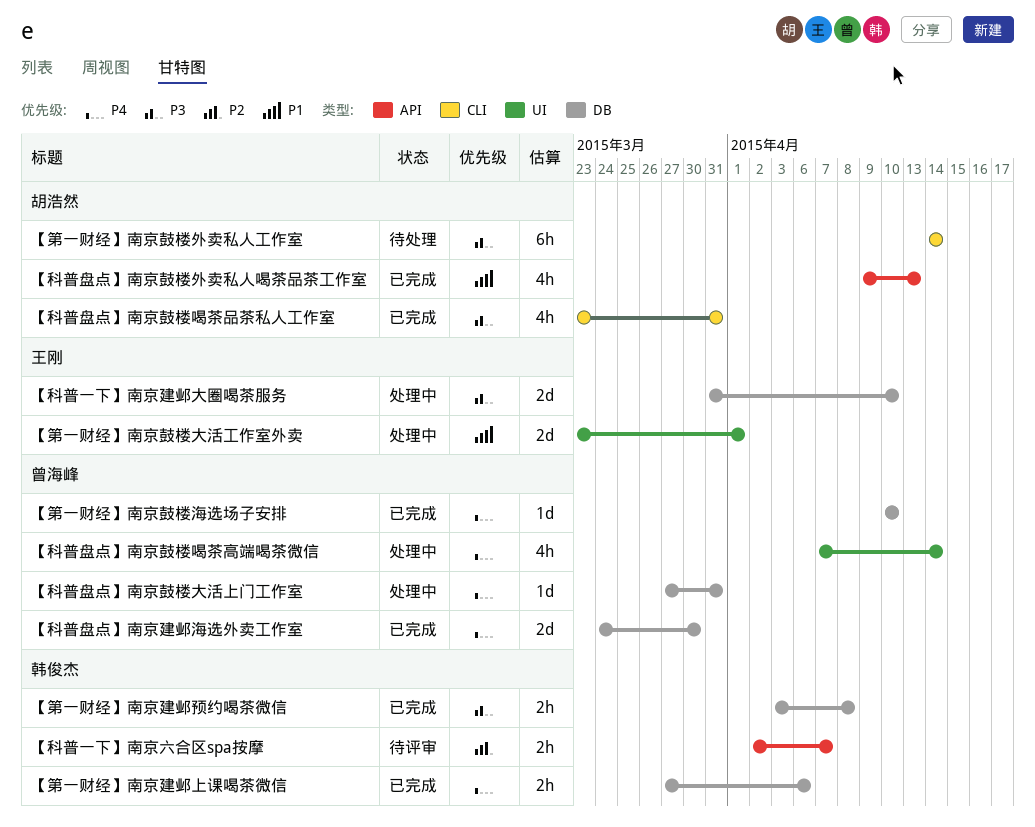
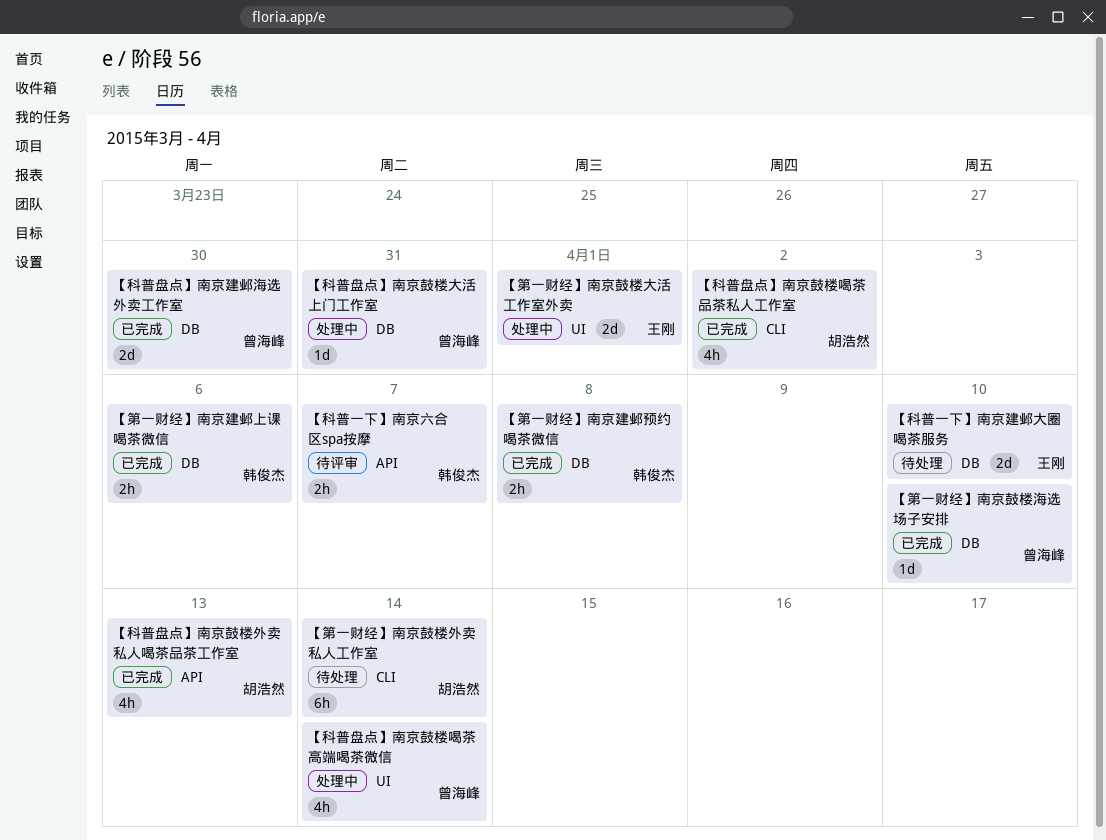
【科普一下】南京建邺大圈喝茶服务, status: 处理中 -> 待处理
【科普盘点】南京鼓楼喝茶品茶私人工作室, due: Mar 31 -> Apr 2

